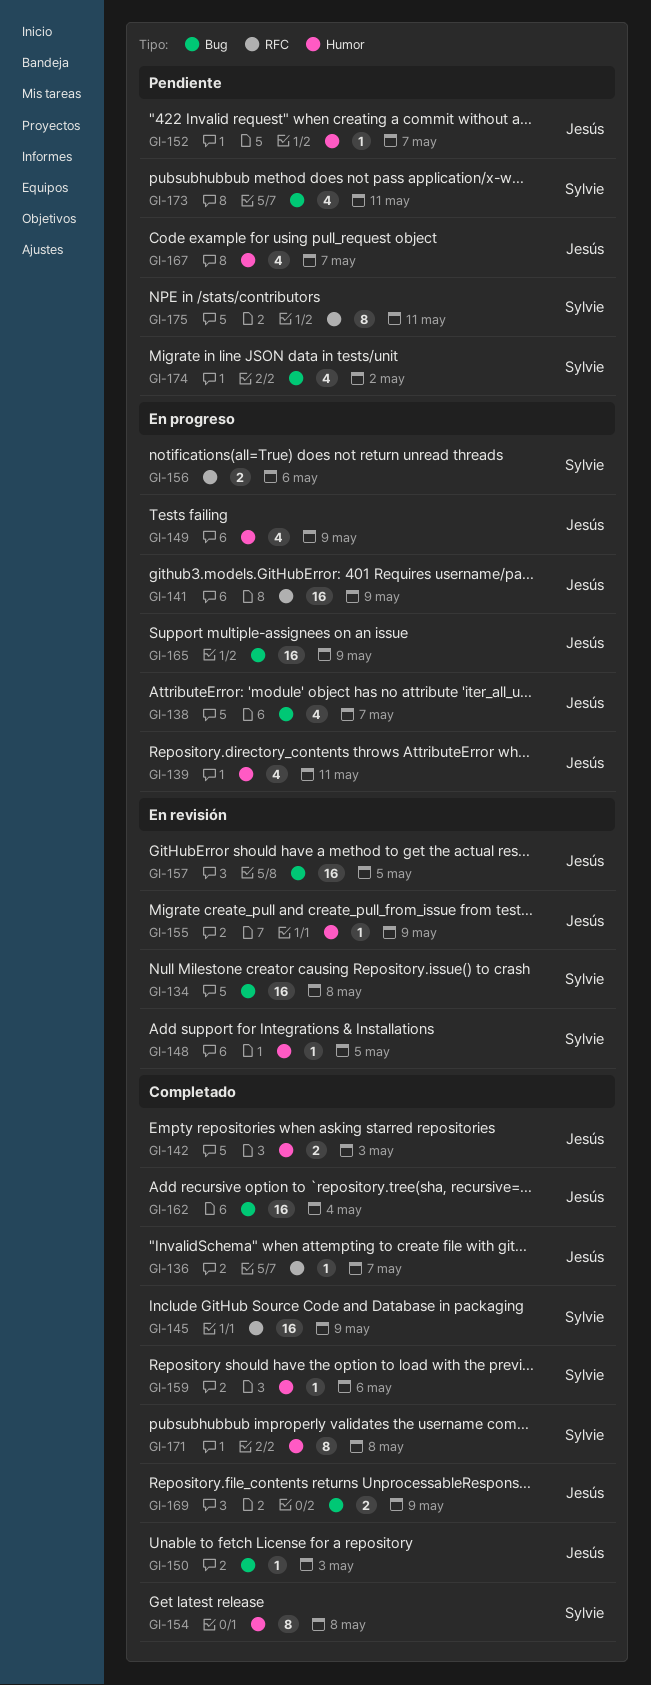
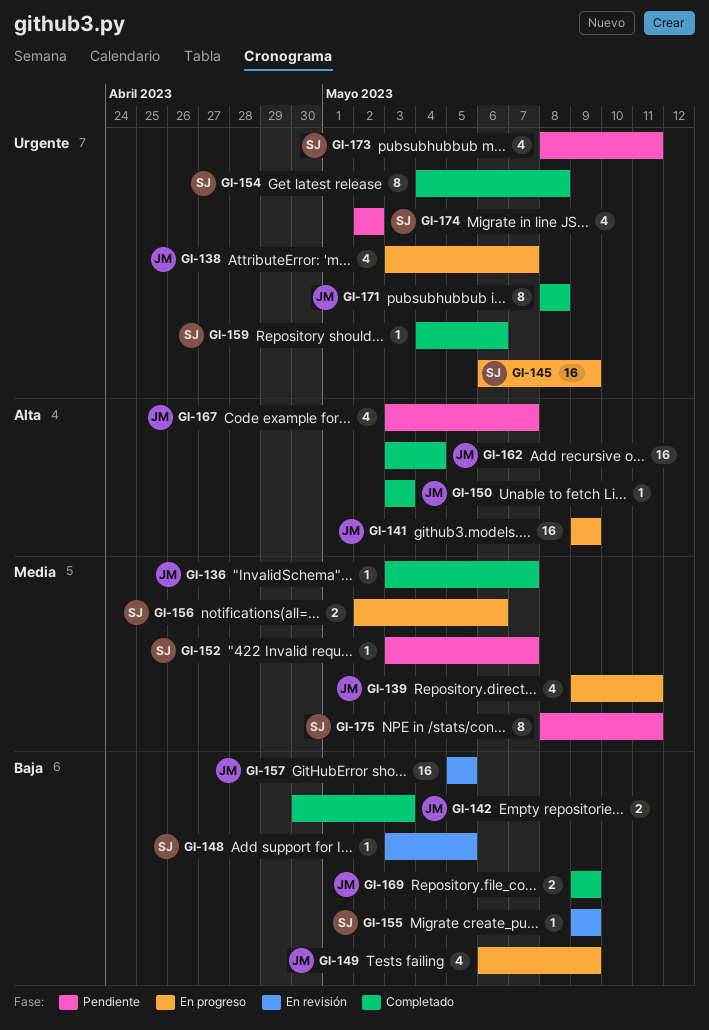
GI-134: present -> none
GI-145, status: Completado -> En progreso
GI-152, owner: Jesús -> Sylvie
GI-155, owner: Jesús -> Sylvie
GI-165: present -> none
GI-171, owner: Sylvie -> Jesús

